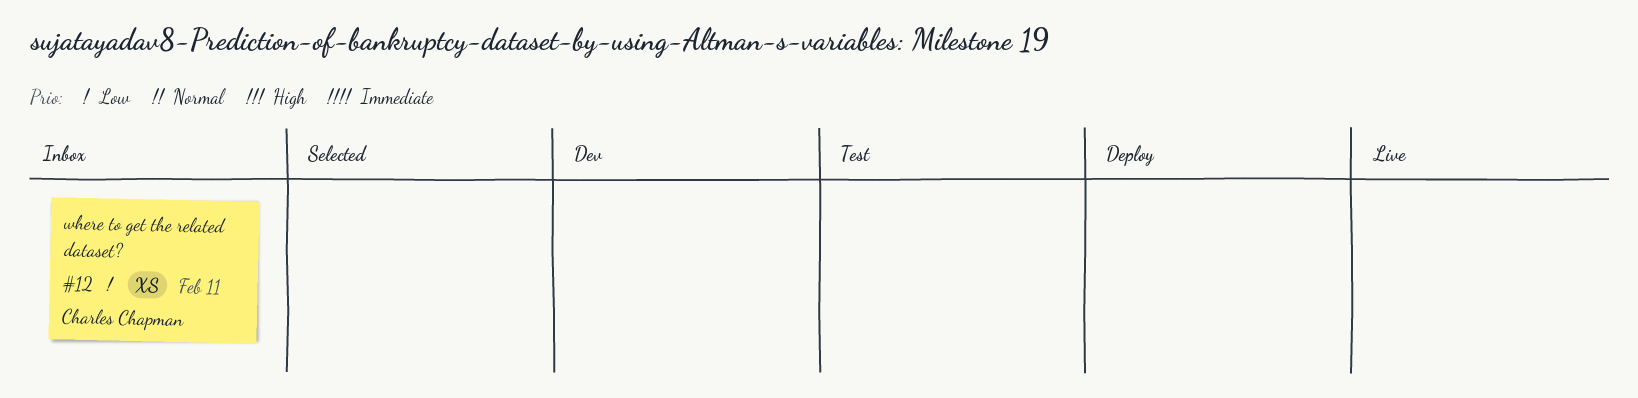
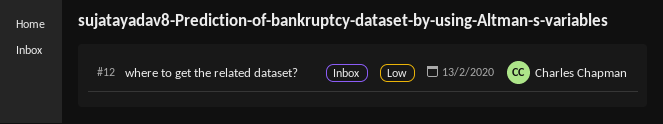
#12, due: Feb 11 -> Feb 13

